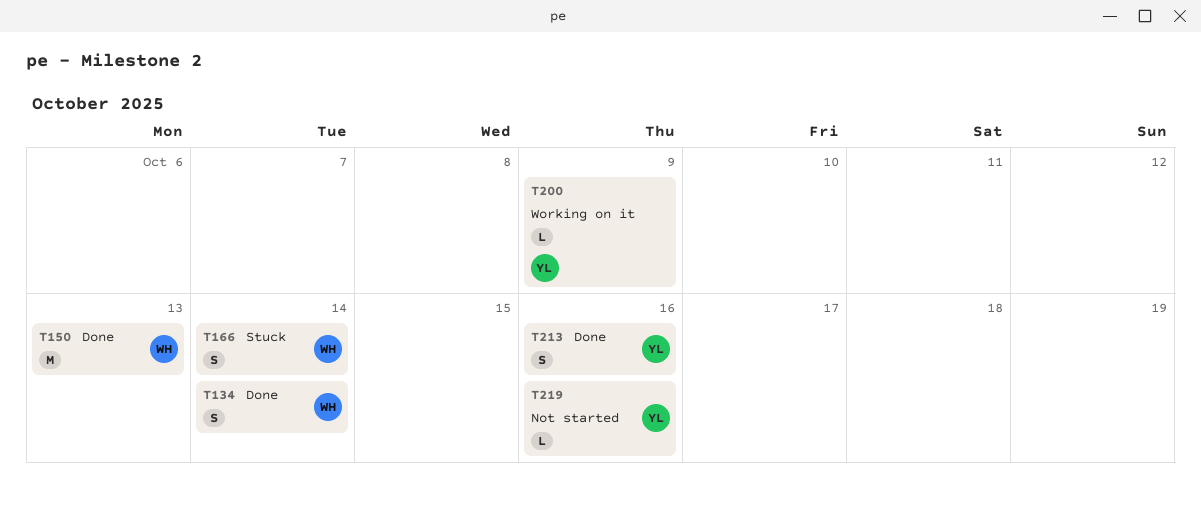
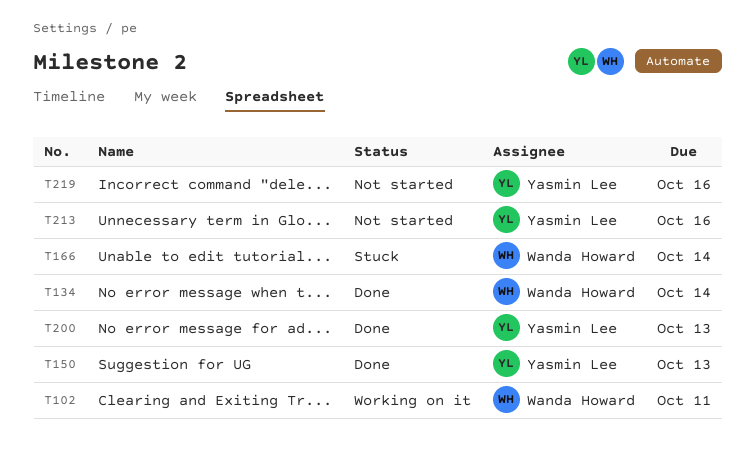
T102: none -> present
T150, owner: Wanda Howard -> Yasmin Lee
T200, status: Working on it -> Done
T200, due: Oct 9 -> Oct 13
T213, status: Done -> Not started

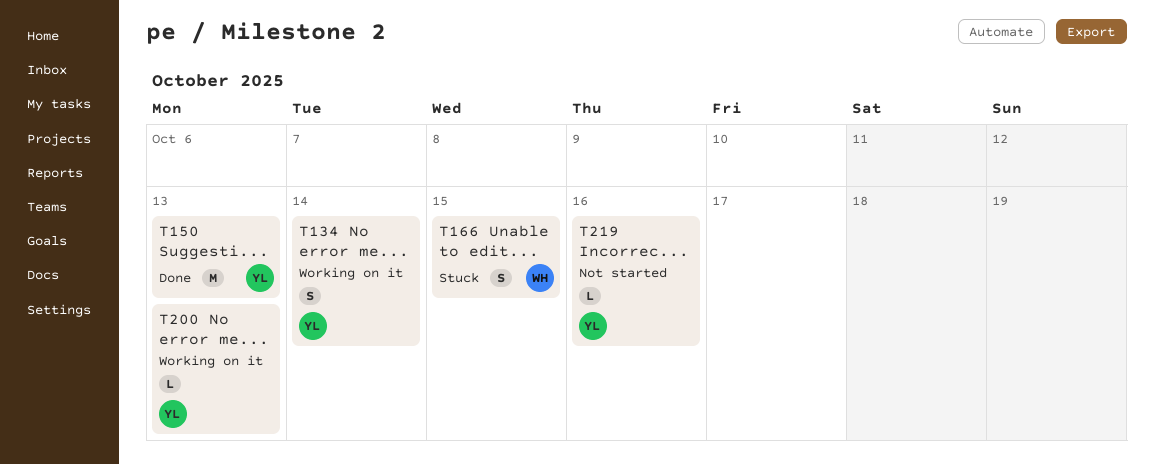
T102: present -> none
T134, status: Done -> Working on it
T134, owner: Wanda Howard -> Yasmin Lee
T166, due: Oct 14 -> Oct 15
T200, status: Done -> Working on it
T213: present -> none

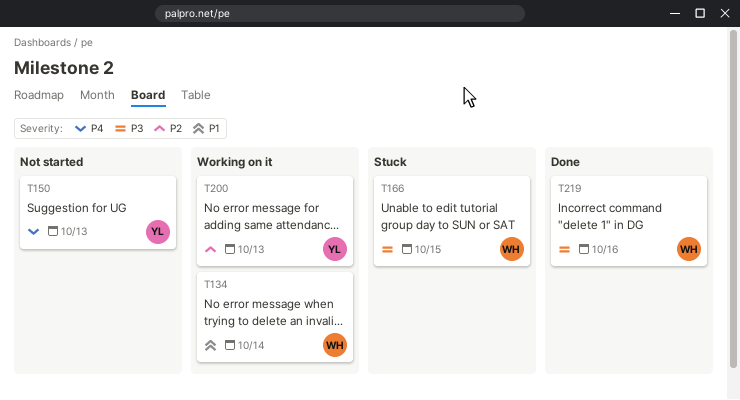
T134, owner: YL -> WH
T150, status: Done -> Not started
T219, status: Not started -> Done
T219, owner: YL -> WH

